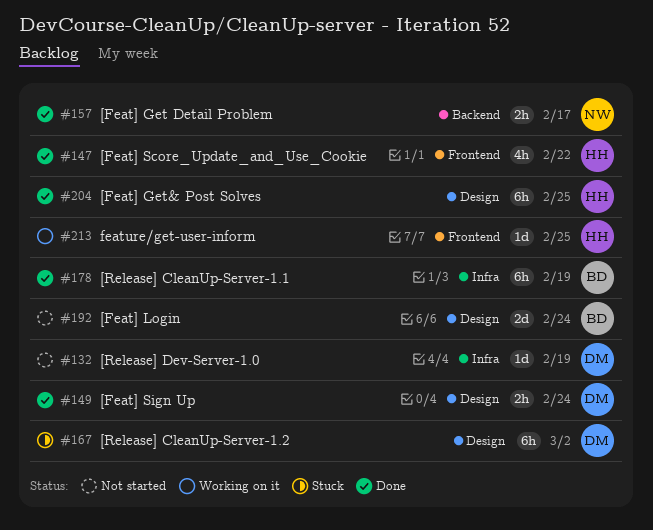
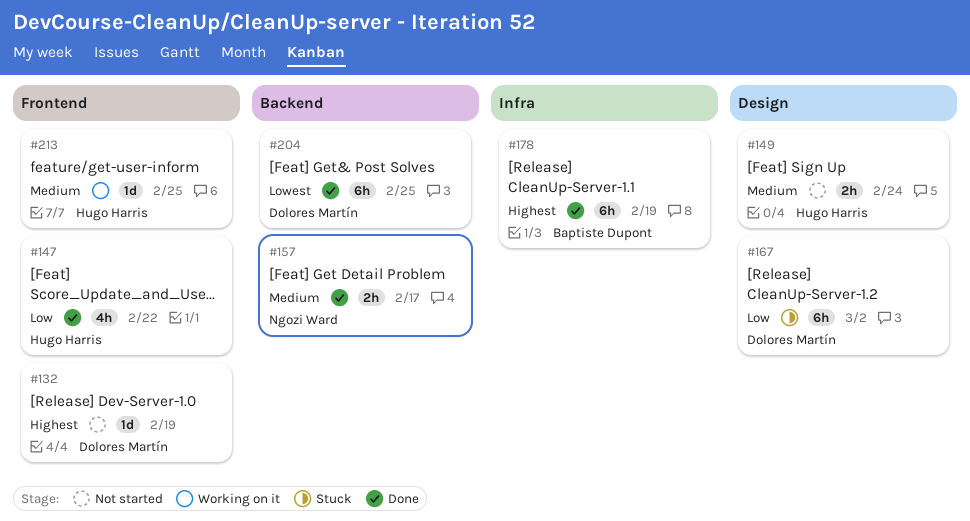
#132, label: Infra -> Frontend
#149, status: Done -> Not started
#149, owner: Dolores Martín -> Hugo Harris
#192: present -> none
#204, owner: Hugo Harris -> Dolores Martín
#204, label: Design -> Backend

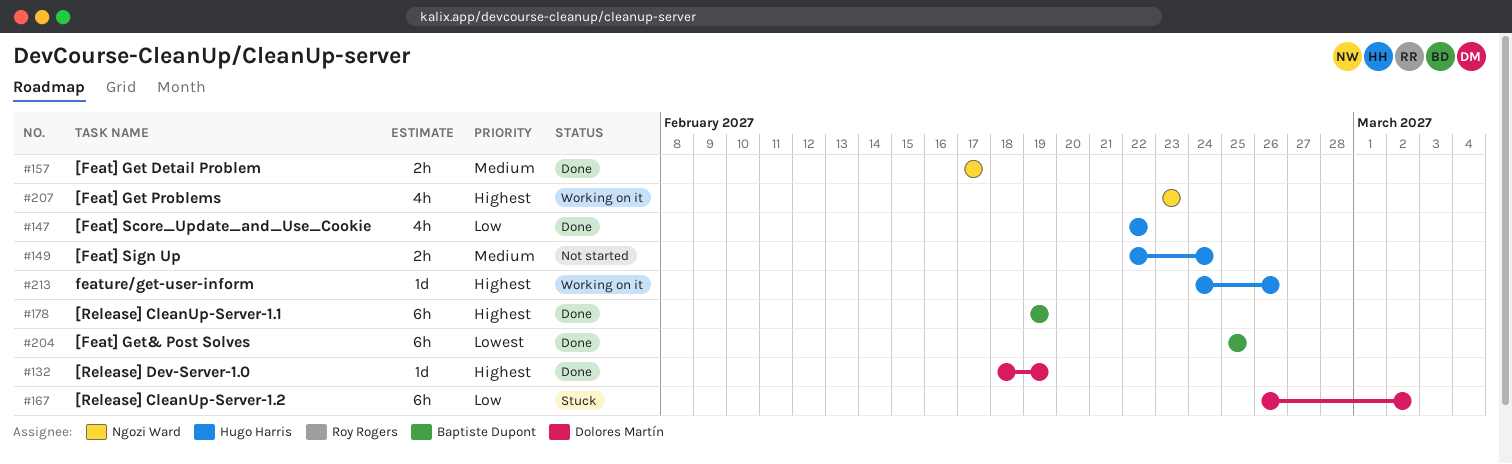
#132, status: Not started -> Done
#204, owner: Dolores Martín -> Baptiste Dupont
#207: none -> present
#213, priority: Medium -> Highest
#213, due: Feb 25 -> Feb 26

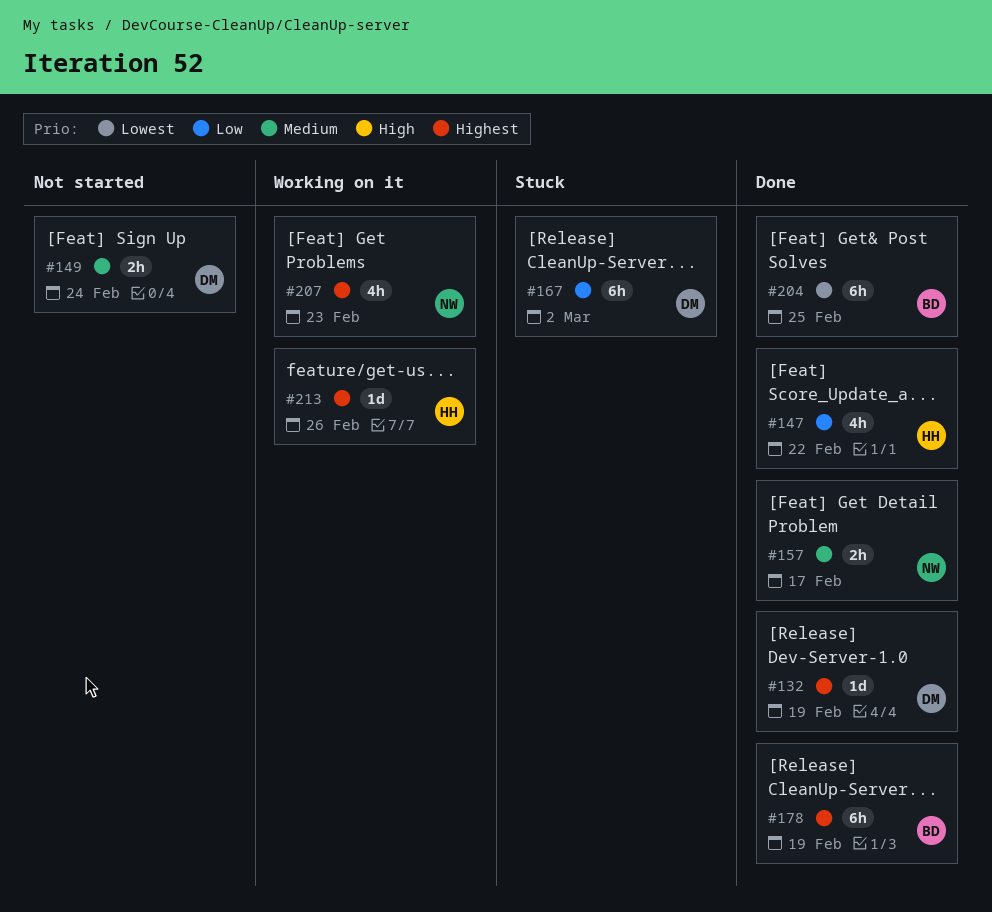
#149, owner: Hugo Harris -> Dolores Martín

